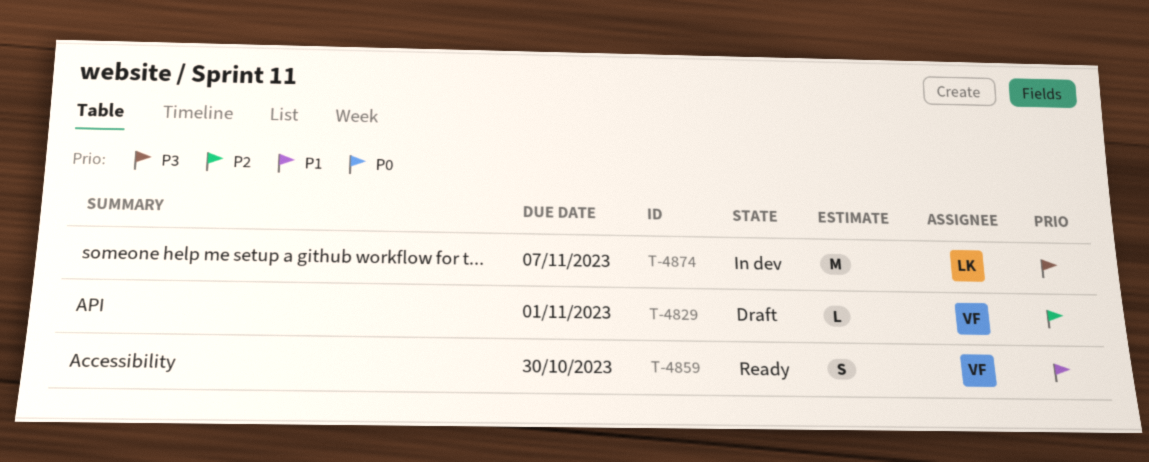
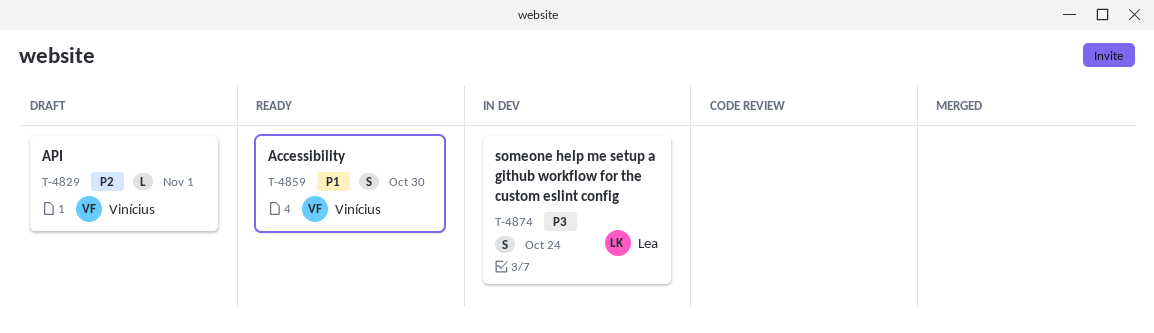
T-4874, estimate: M -> S
T-4874, due: Nov 7 -> Oct 24

